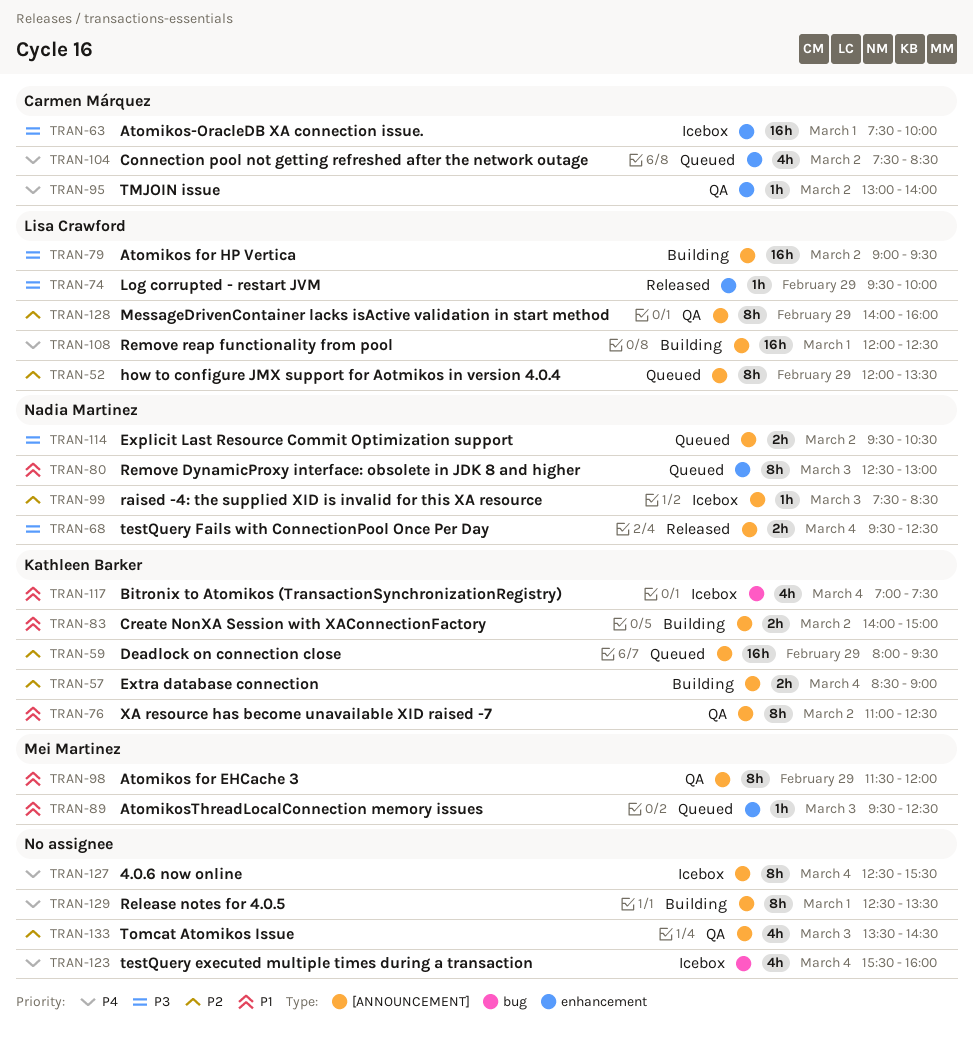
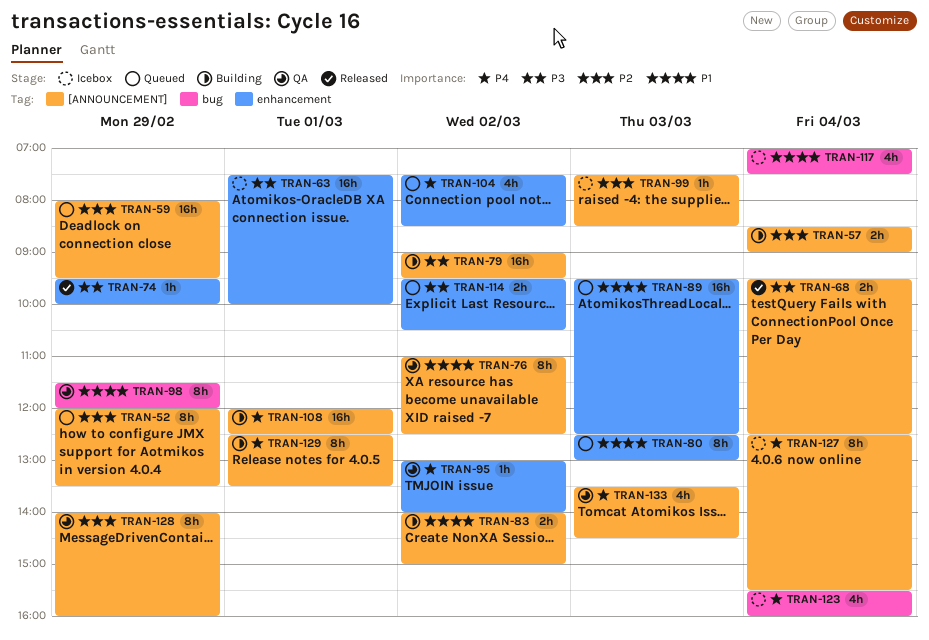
TRAN-89, estimate: 1h -> 16h
TRAN-98, label: [ANNOUNCEMENT] -> bug
TRAN-114, label: [ANNOUNCEMENT] -> enhancement
TRAN-133, priority: P2 -> P4

